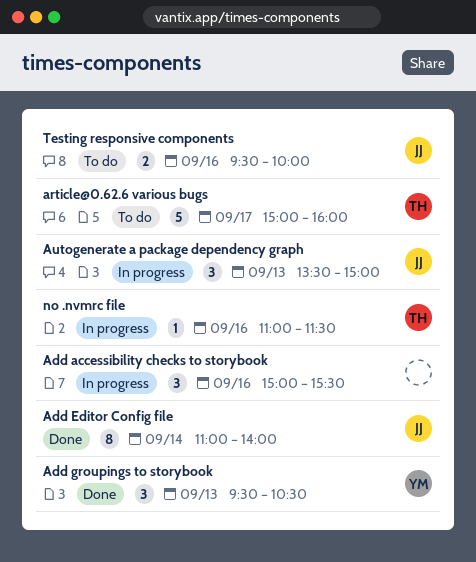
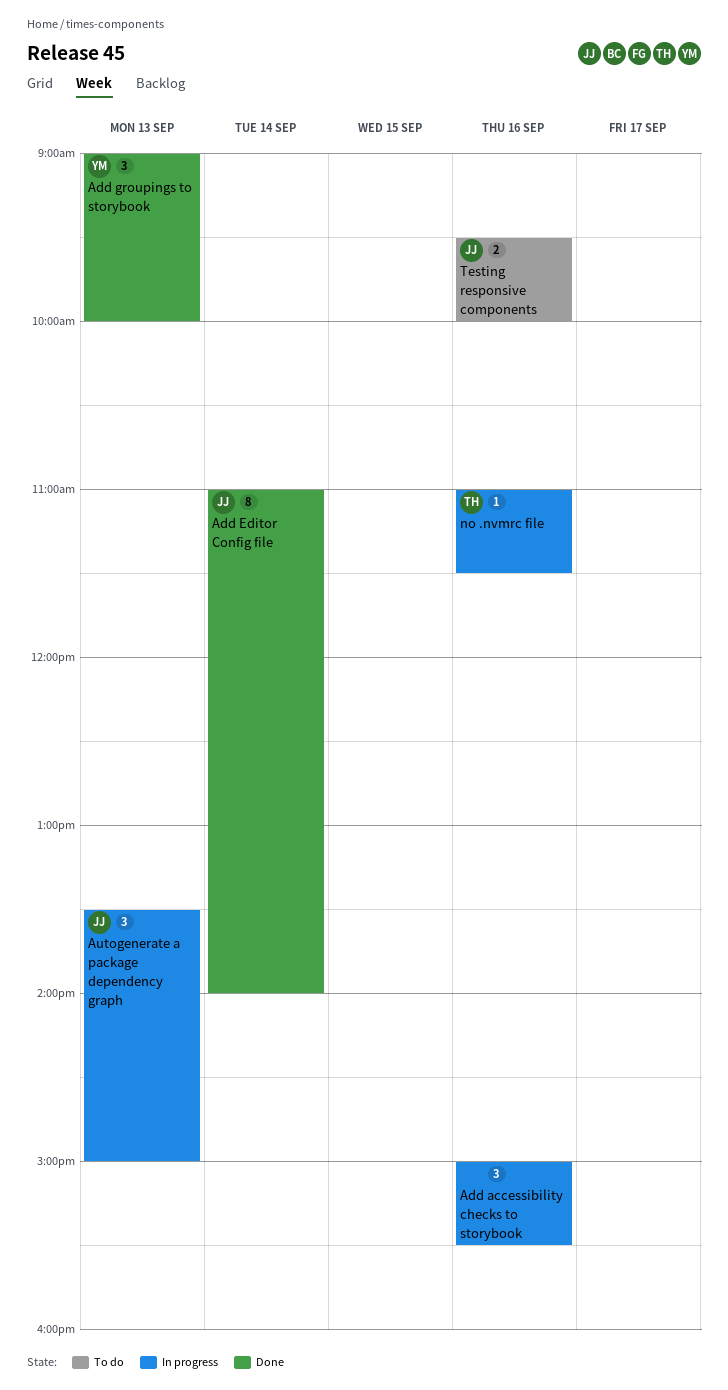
Add groupings to storybook, begins: 09:30 -> 09:00
Add groupings to storybook, ends: 10:30 -> 10:00
article@0.62.6 various bugs: present -> none

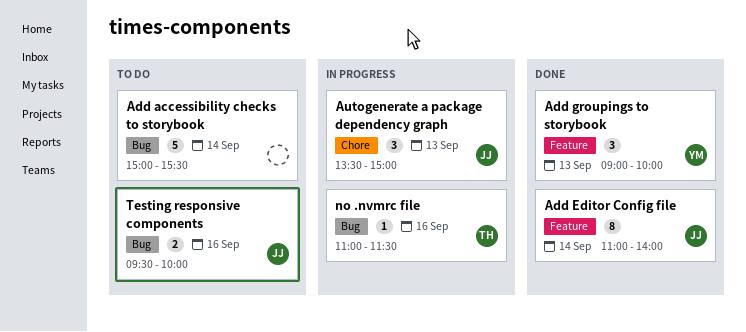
Add accessibility checks to storybook, status: In progress -> To do
Add accessibility checks to storybook, estimate: 3 -> 5
Add accessibility checks to storybook, day: Sep 16 -> Sep 14

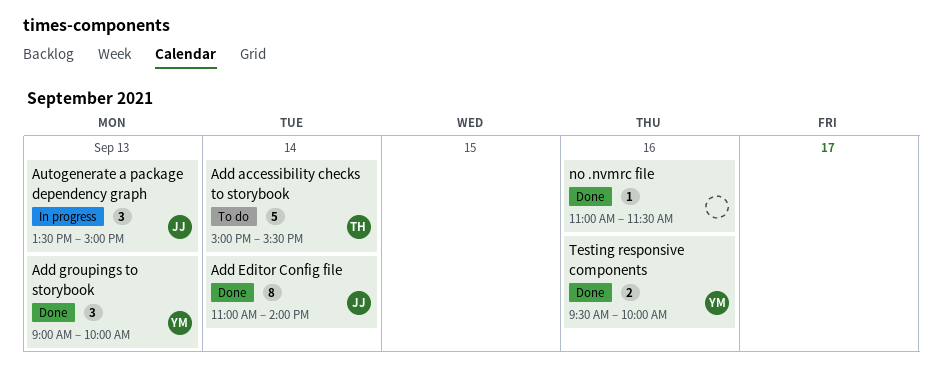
Add accessibility checks to storybook, owner: none -> TH
no .nvmrc file, status: In progress -> Done
no .nvmrc file, owner: TH -> none
Testing responsive components, status: To do -> Done
Testing responsive components, owner: JJ -> YM

